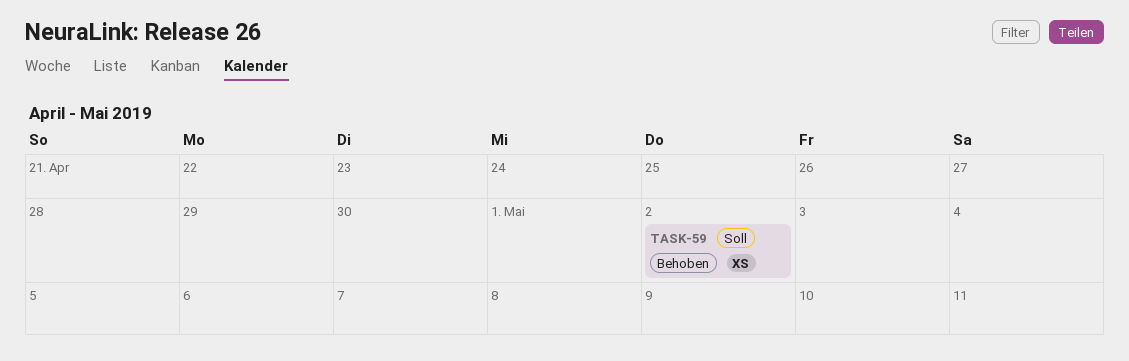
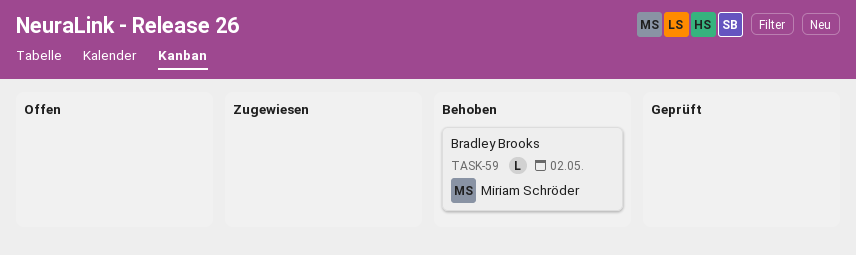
TASK-59, estimate: XS -> L

